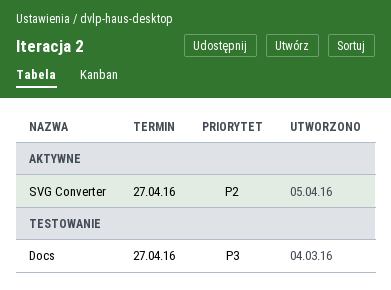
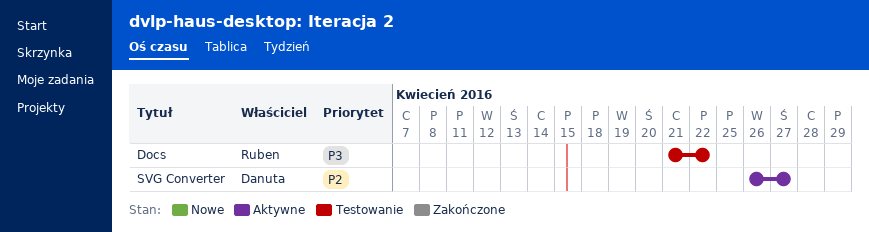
Docs, due: Apr 27 -> Apr 22

